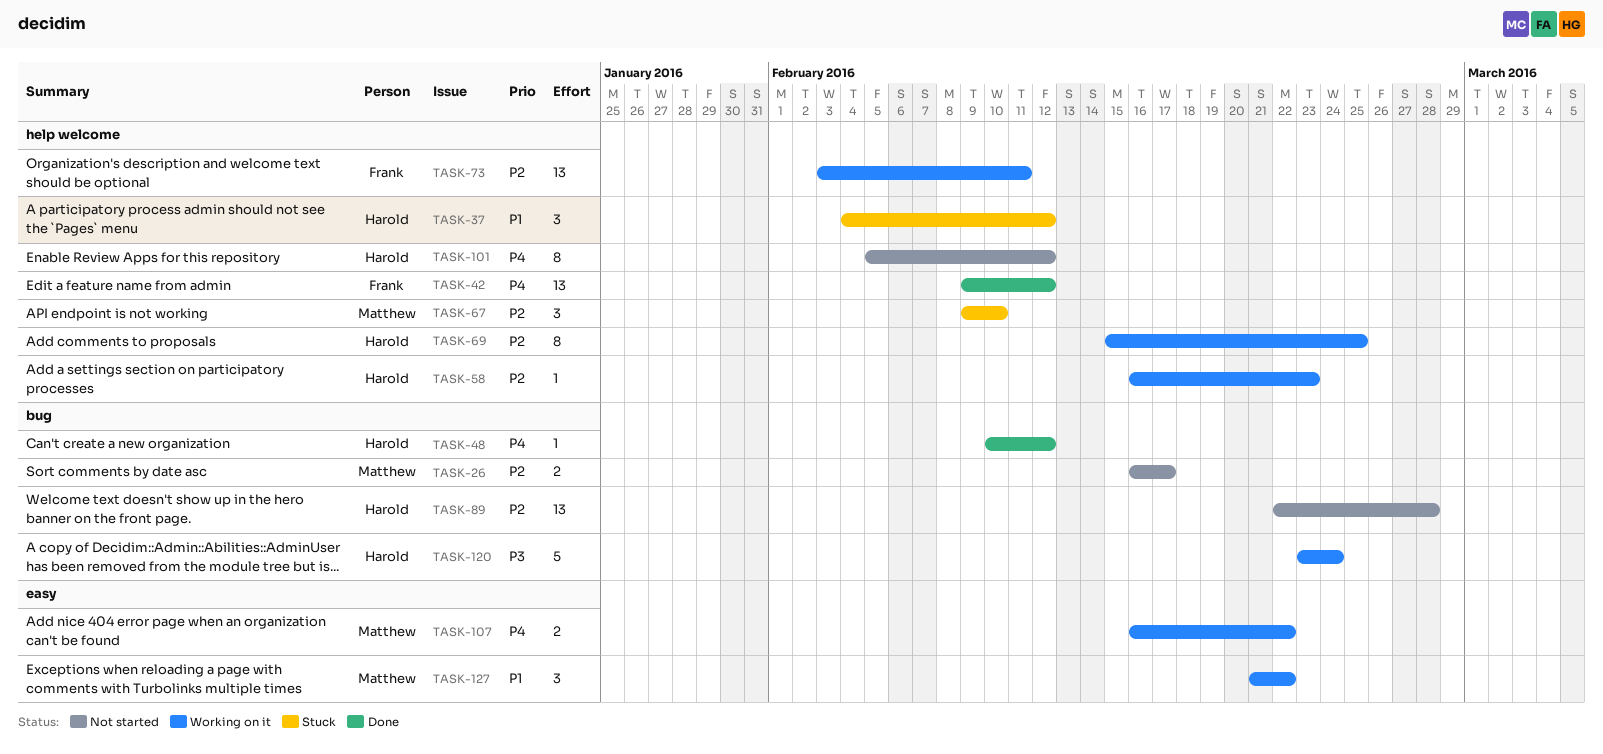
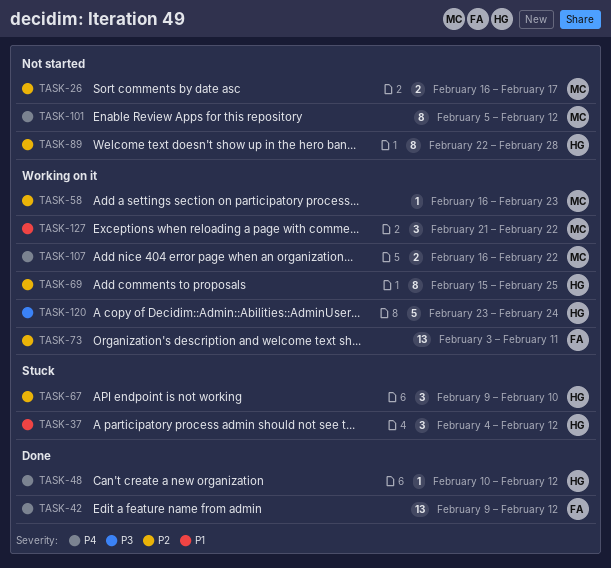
TASK-58, owner: Harold -> Matthew
TASK-67, owner: Matthew -> Harold
TASK-89, estimate: 13 -> 8
TASK-101, owner: Harold -> Matthew

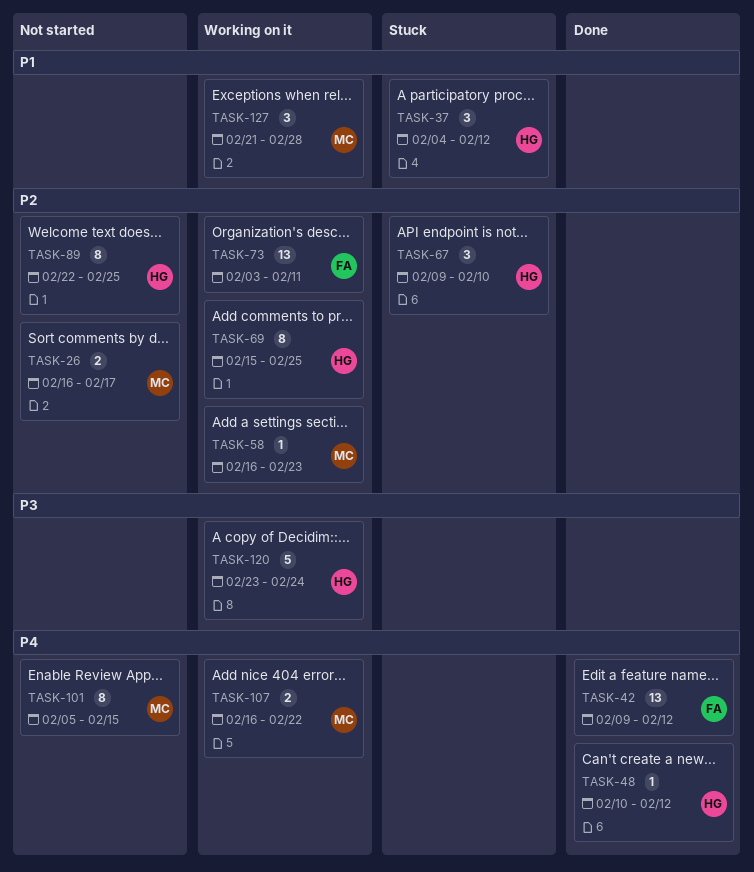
TASK-89, due: Feb 28 -> Feb 25
TASK-101, due: Feb 12 -> Feb 15
TASK-127, due: Feb 22 -> Feb 28

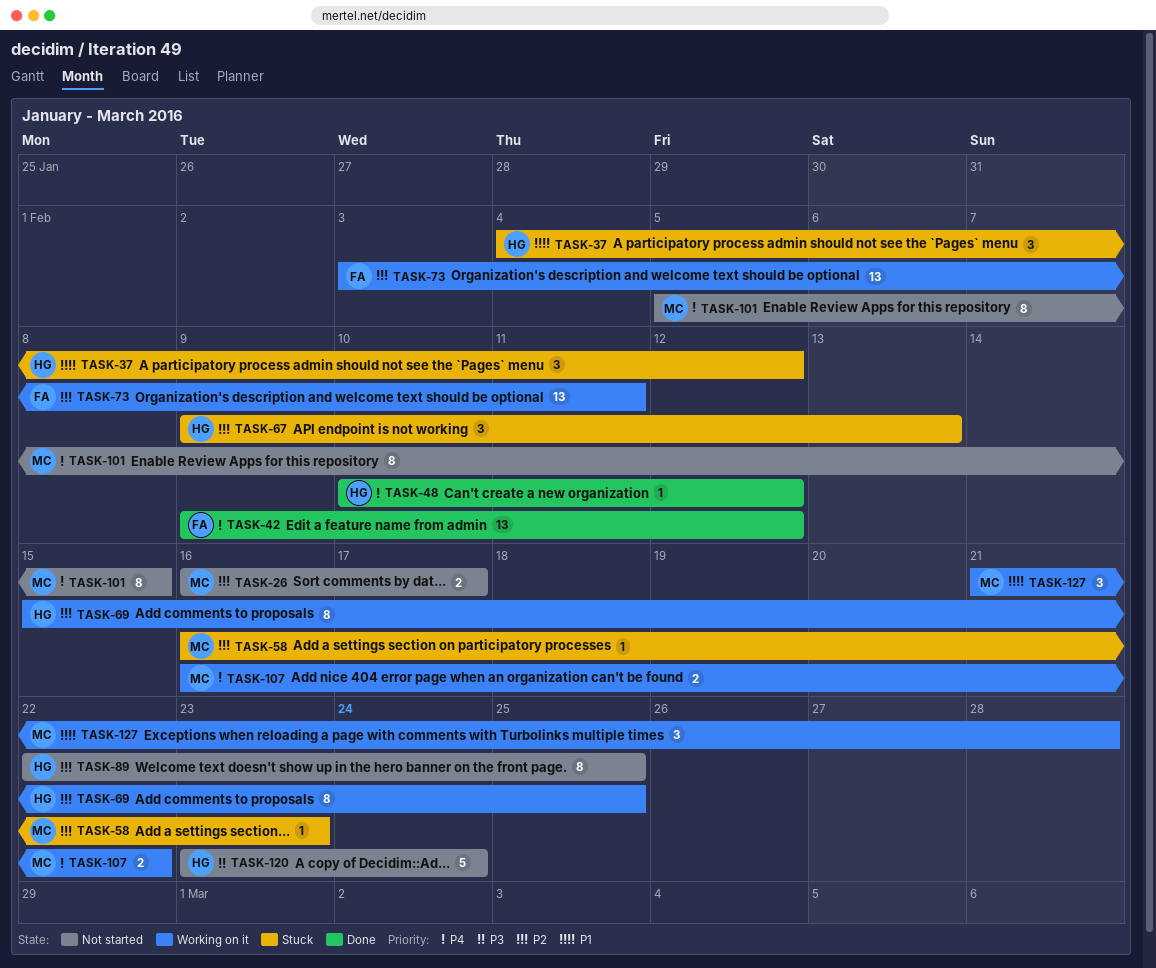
TASK-58, status: Working on it -> Stuck
TASK-67, due: Feb 10 -> Feb 13
TASK-120, status: Working on it -> Not started

